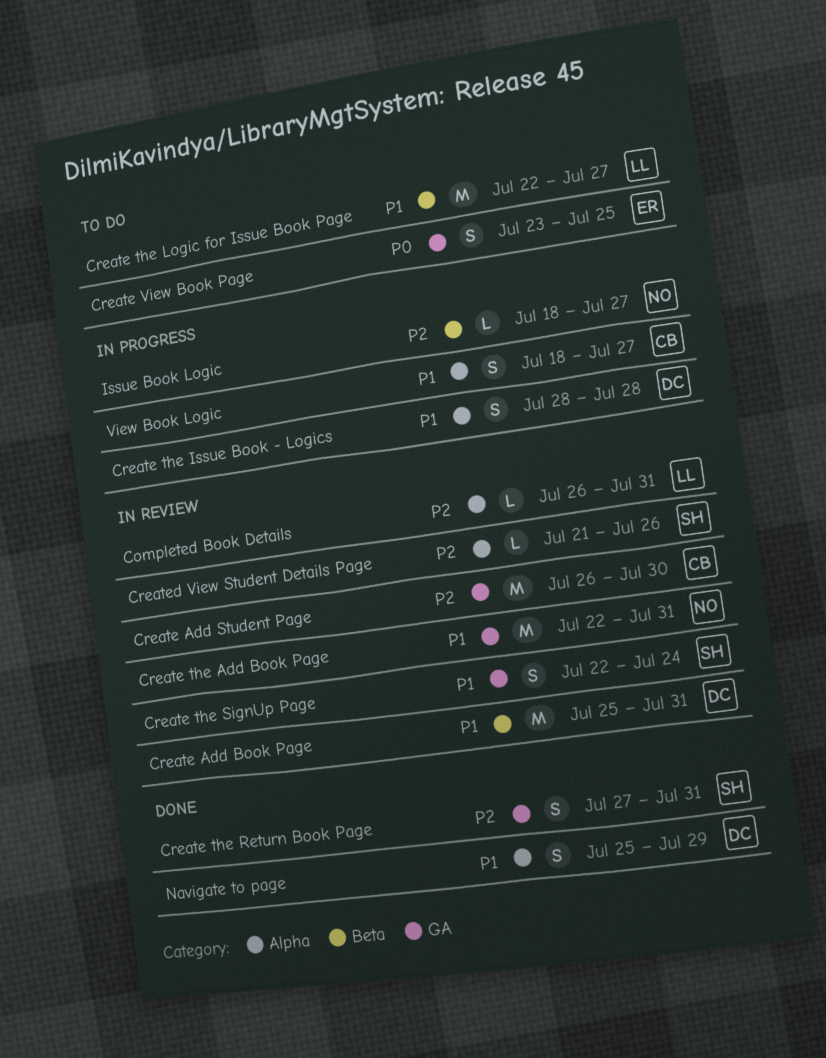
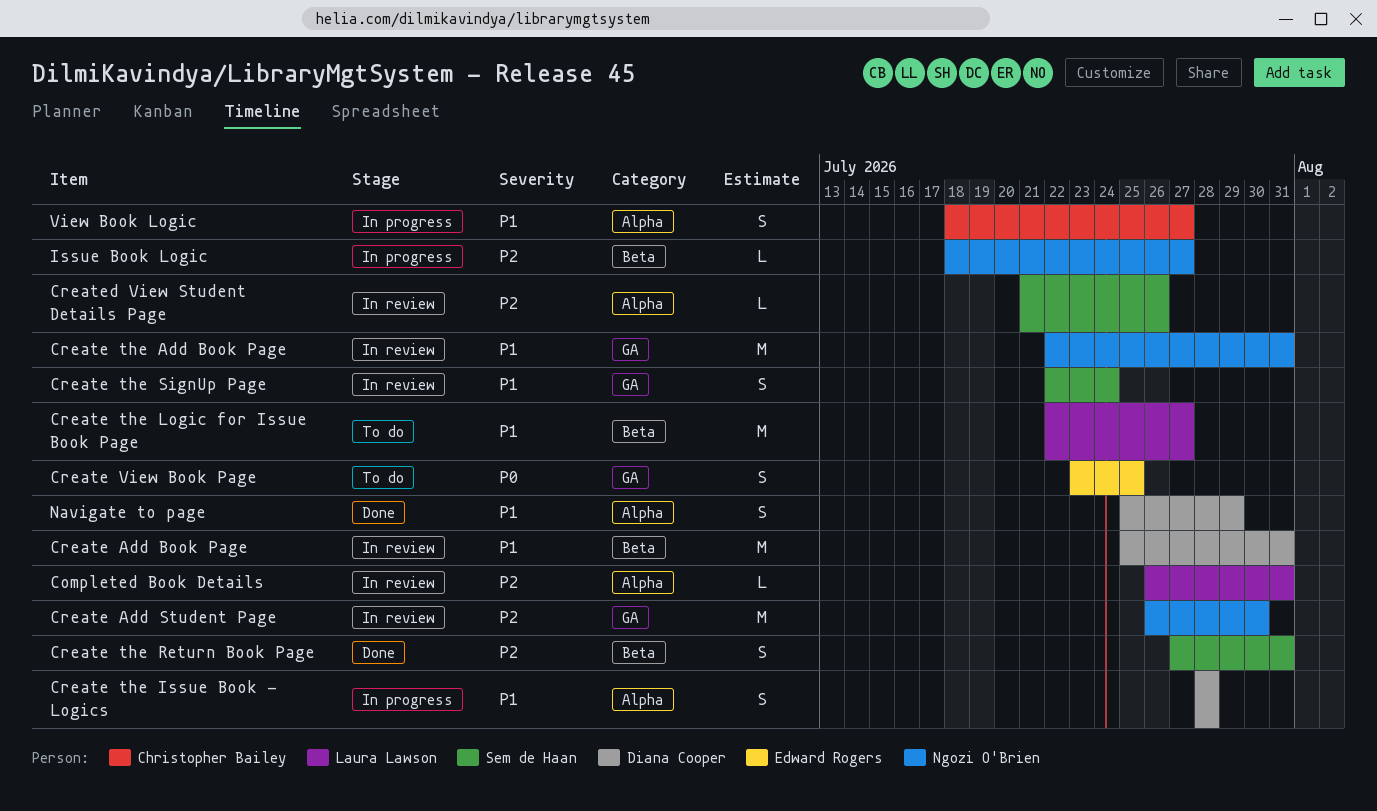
Create Add Student Page, owner: Christopher Bailey -> Ngozi O'Brien
Create the Return Book Page, label: GA -> Beta

